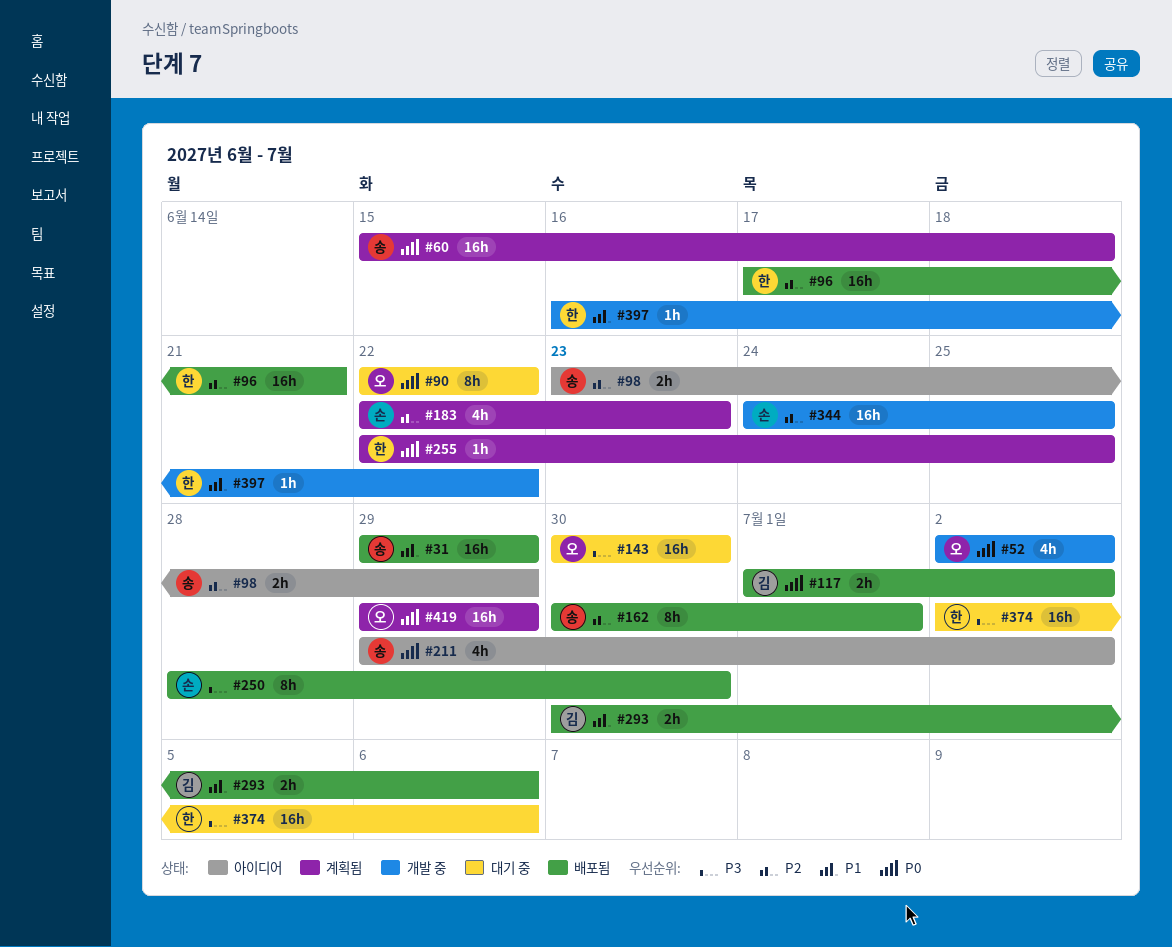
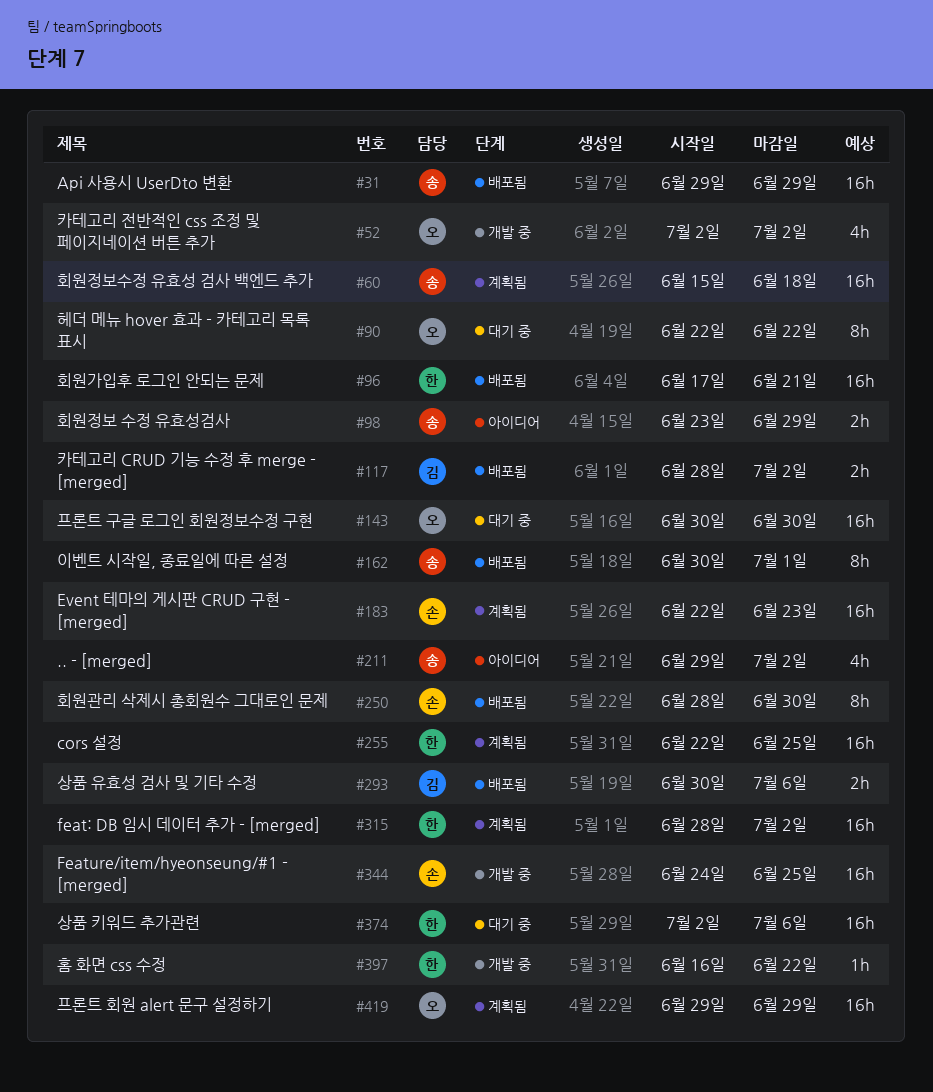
#117, start: Jul 1 -> Jun 28
#183, estimate: 4h -> 16h
#255, estimate: 1h -> 16h
#315: none -> present

